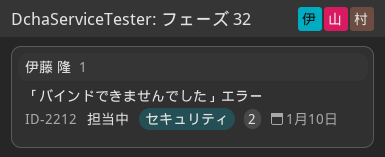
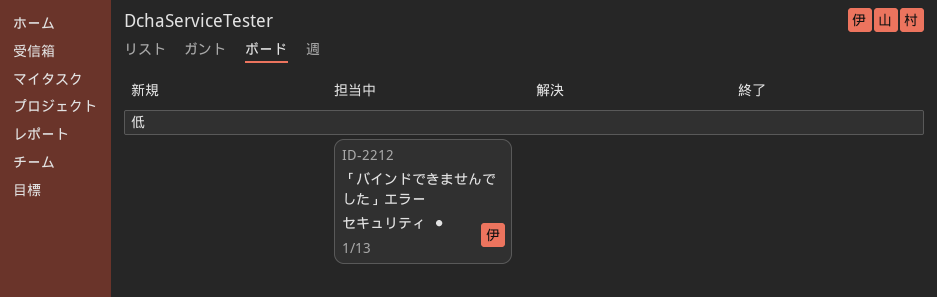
ID-2212, estimate: 2 -> 1
ID-2212, due: Jan 10 -> Jan 13

